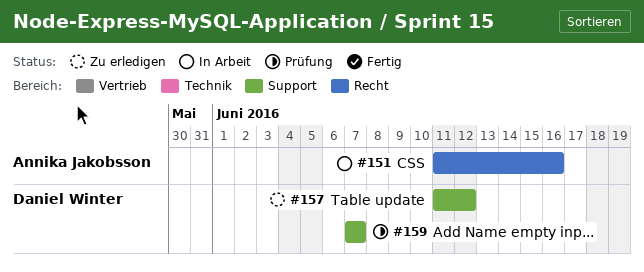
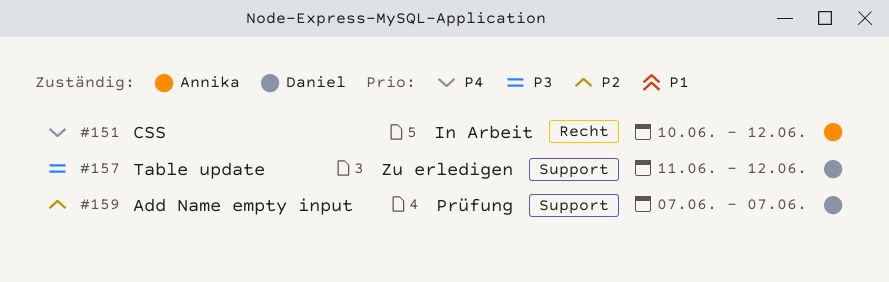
#151, start: Jun 11 -> Jun 10
#151, due: Jun 16 -> Jun 12

